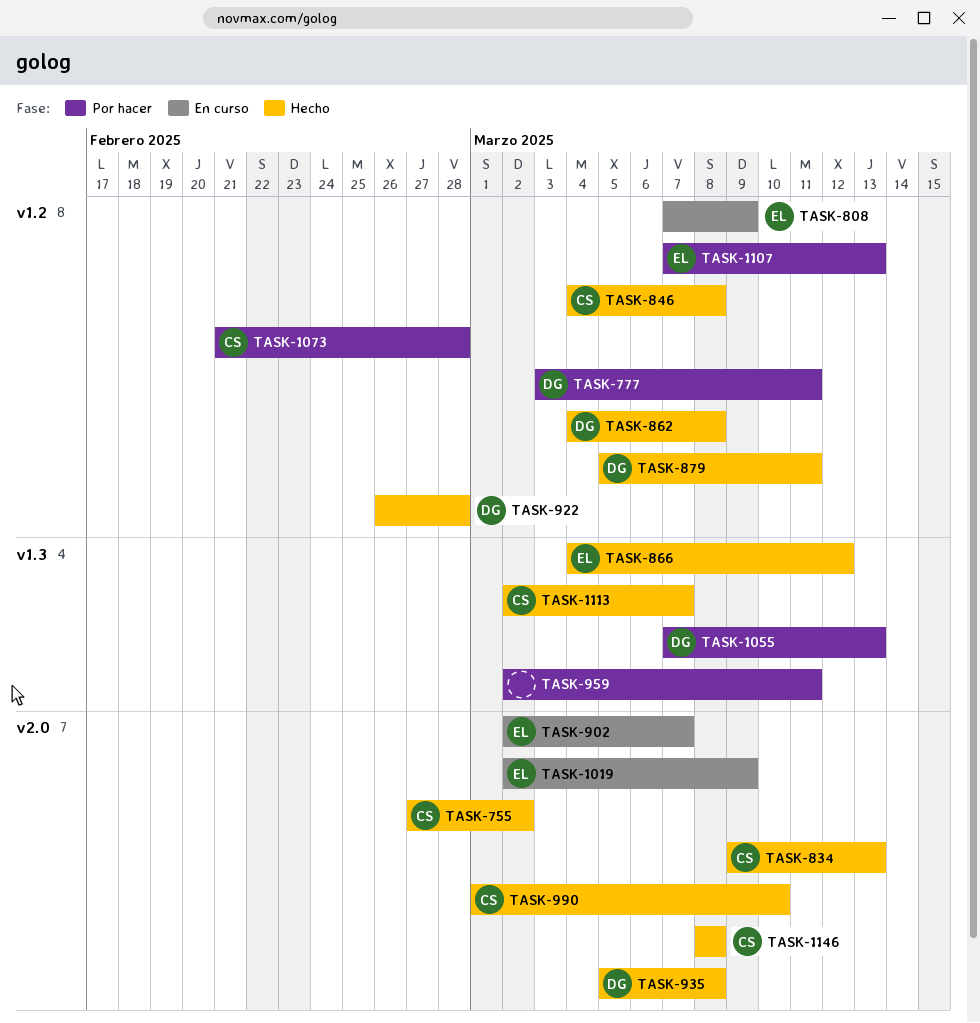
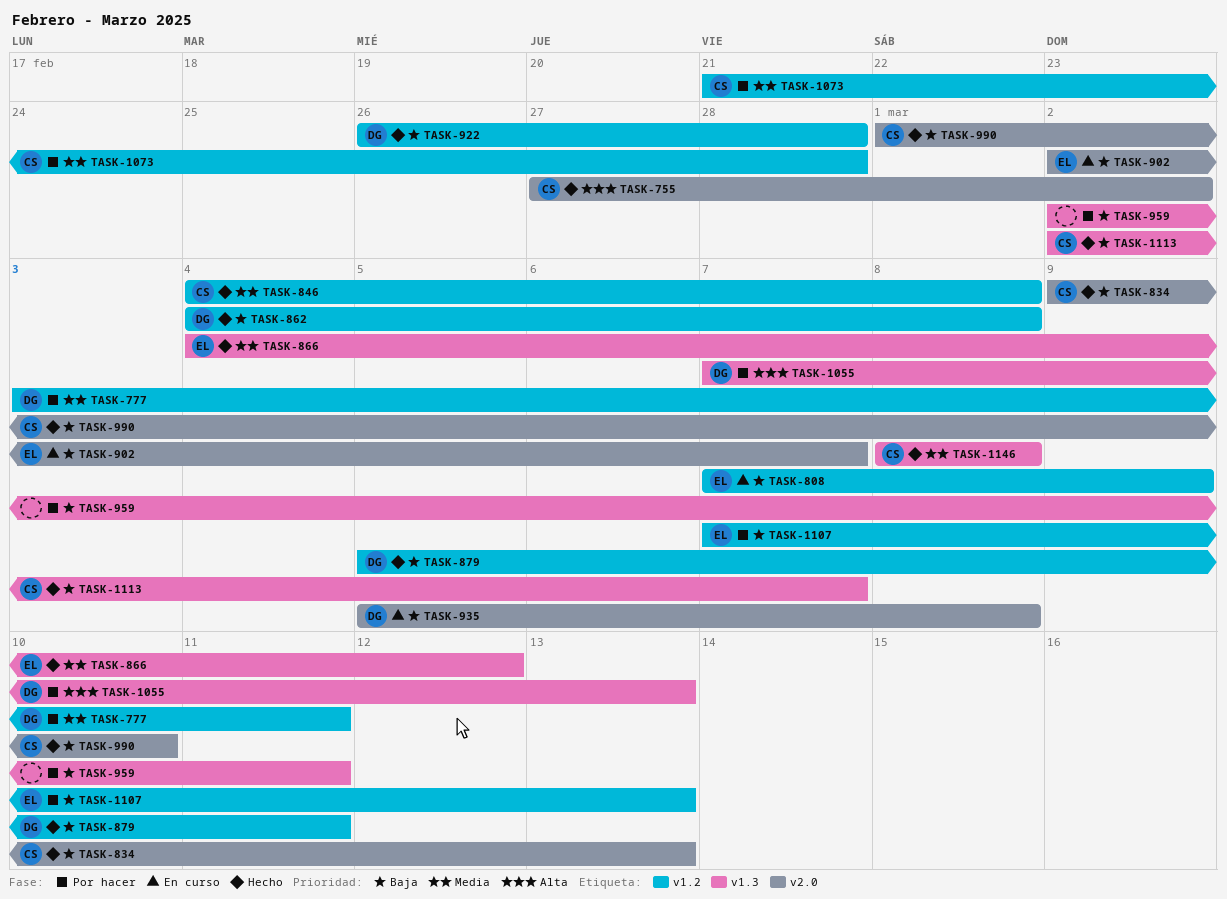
TASK-935, status: Hecho -> En curso
TASK-1019: present -> none
TASK-1146, label: v2.0 -> v1.3

